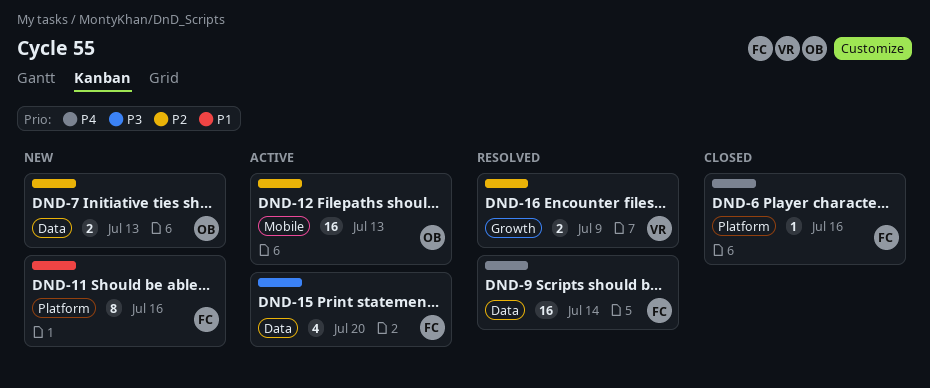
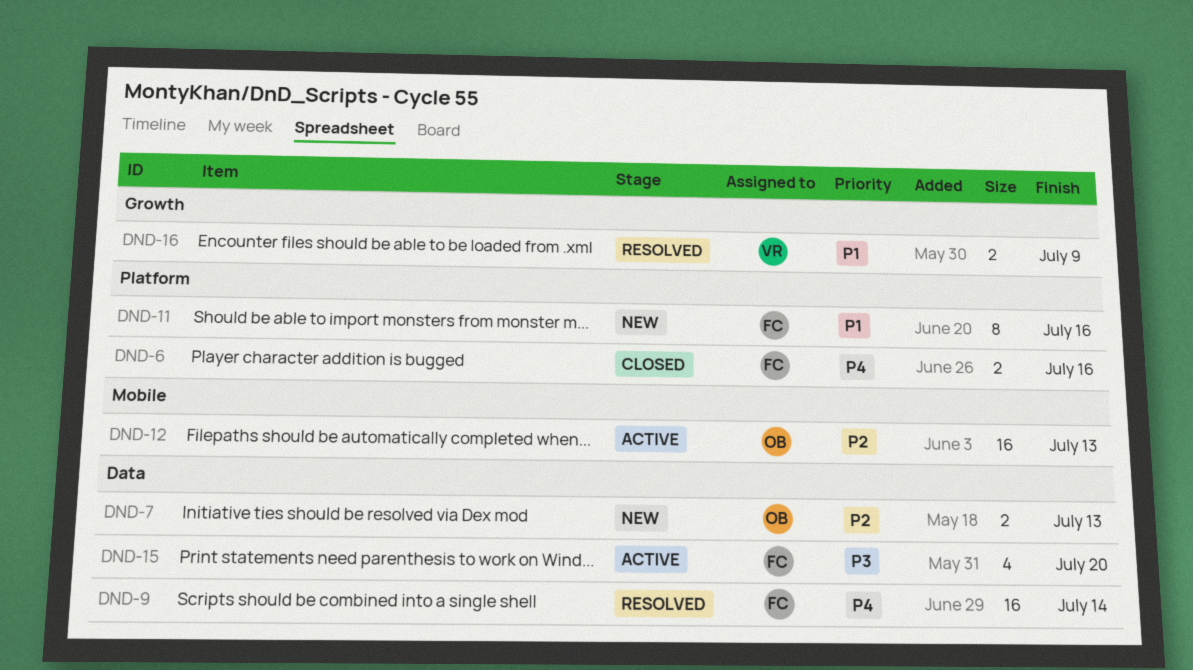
DND-6, estimate: 1 -> 2
DND-16, priority: P2 -> P1

